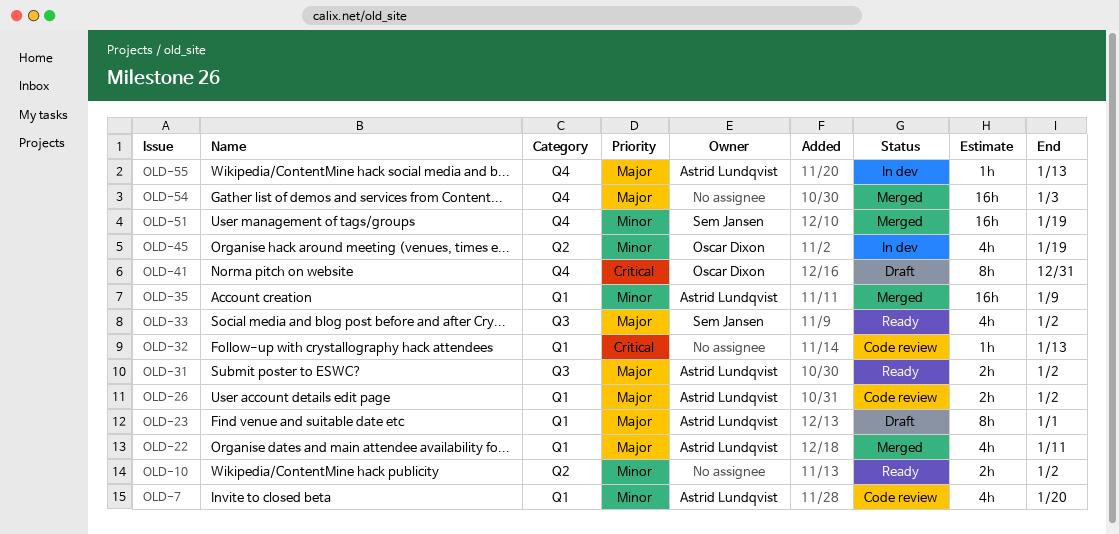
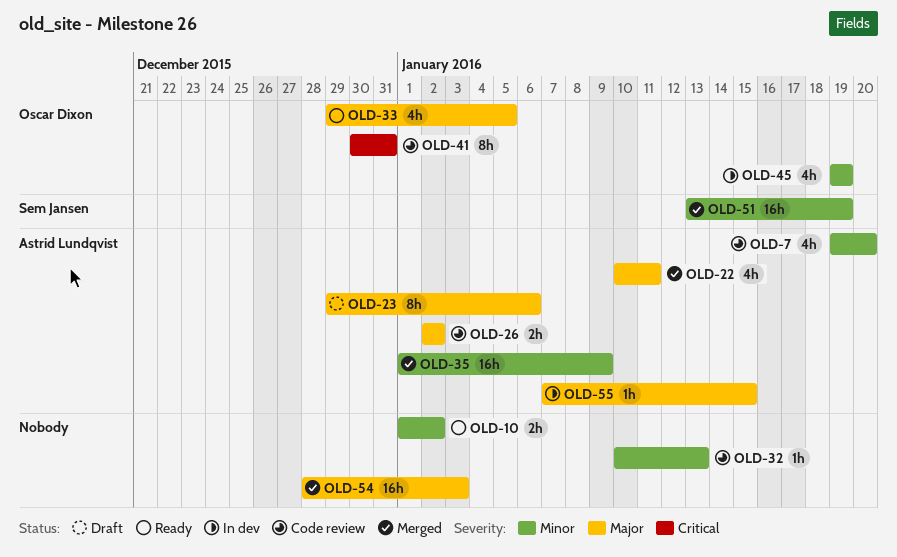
OLD-23, due: Jan 1 -> Jan 6
OLD-31: present -> none
OLD-32, priority: Critical -> Minor
OLD-33, owner: Sem Jansen -> Oscar Dixon
OLD-33, due: Jan 2 -> Jan 5
OLD-41, status: Draft -> Code review
OLD-55, due: Jan 13 -> Jan 15

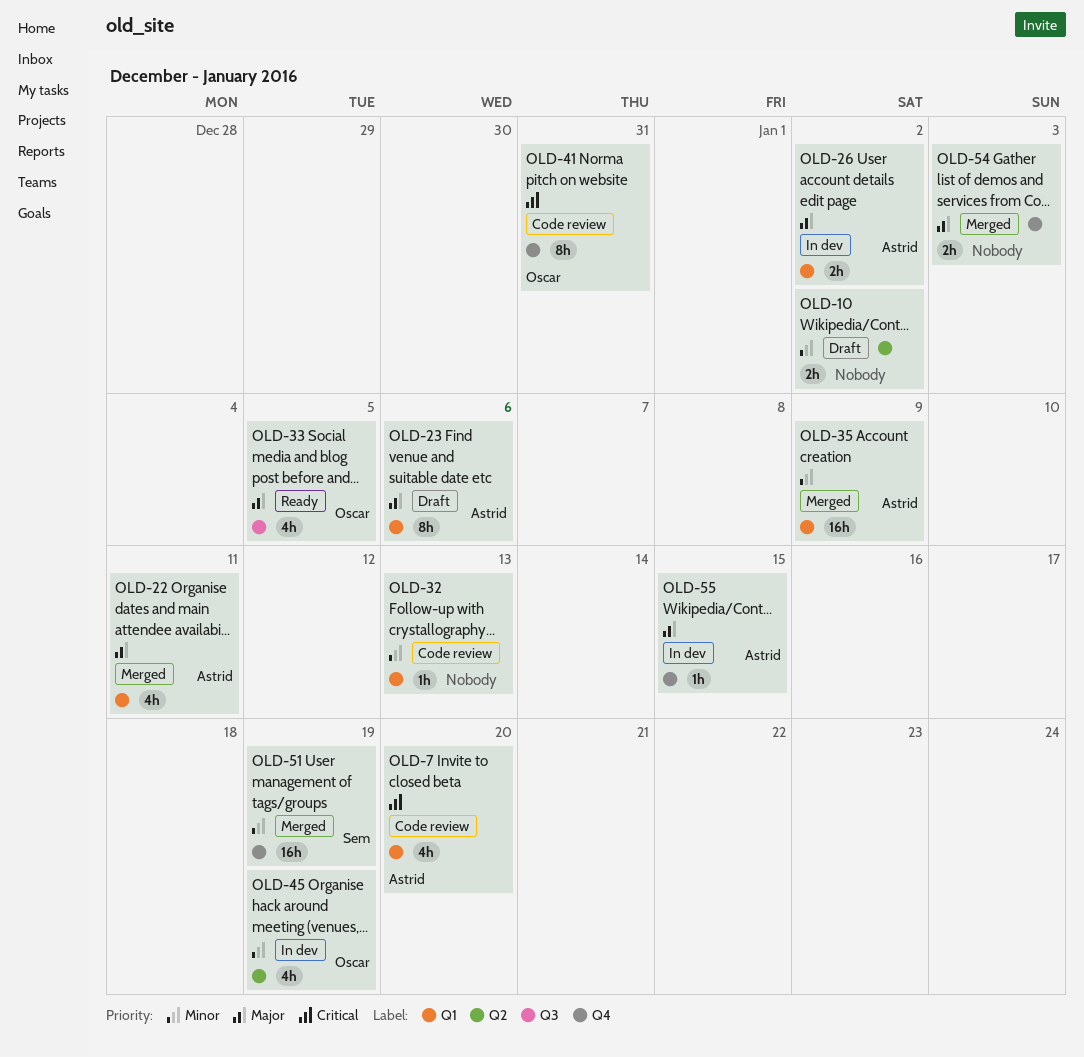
OLD-7, priority: Minor -> Critical
OLD-10, status: Ready -> Draft
OLD-26, status: Code review -> In dev
OLD-54, estimate: 16h -> 2h

